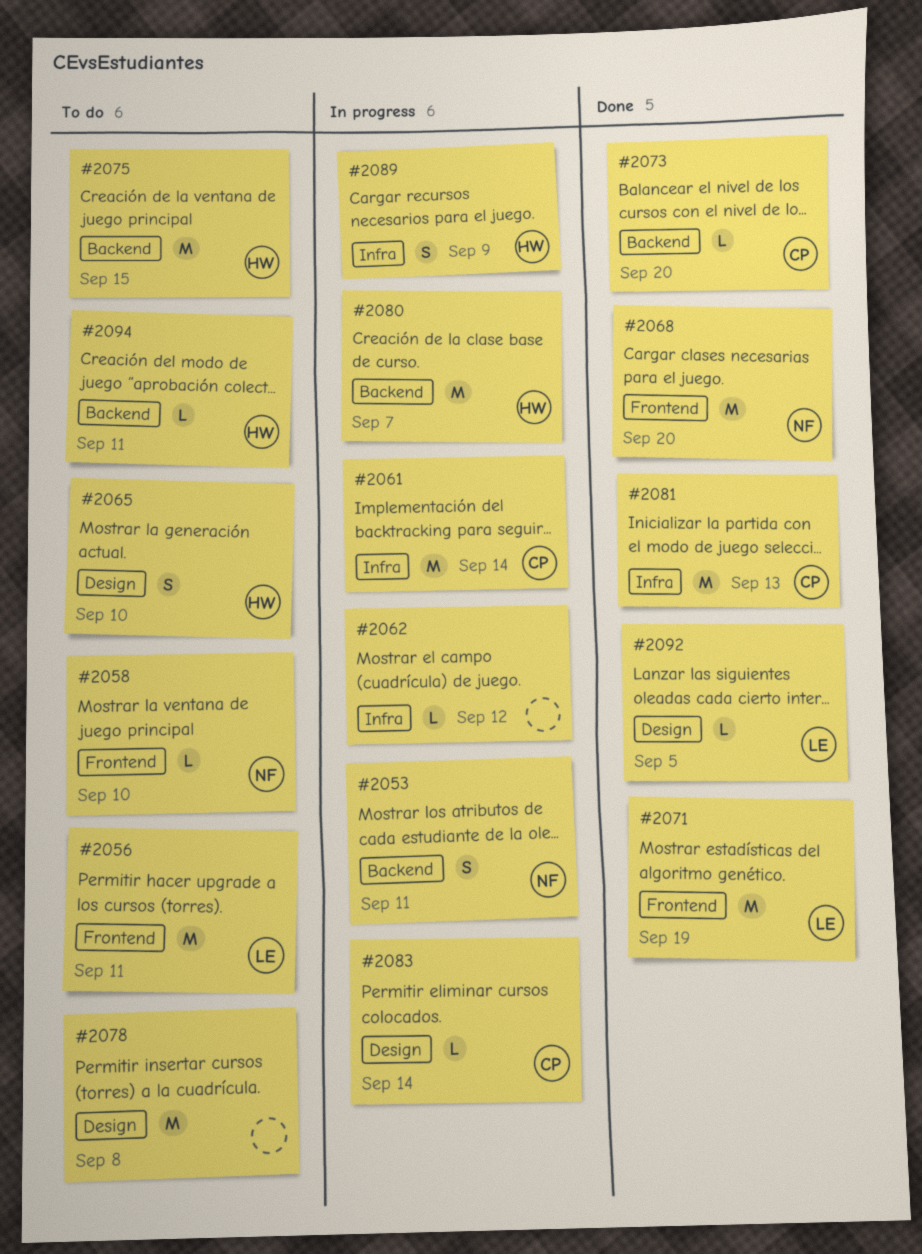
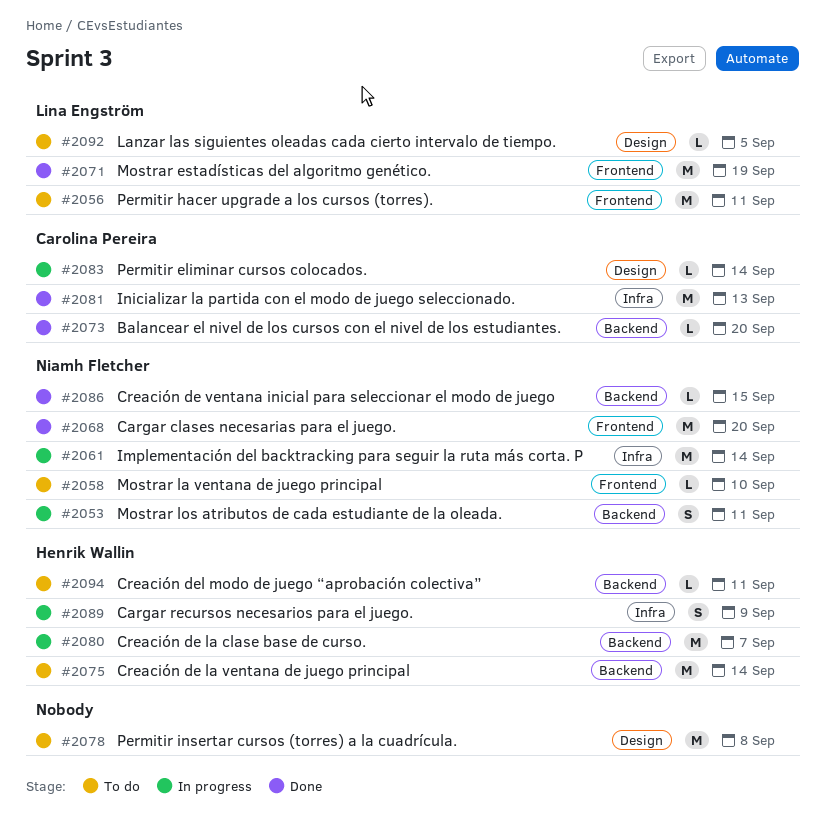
#2061, owner: Carolina Pereira -> Niamh Fletcher
#2062: present -> none
#2065: present -> none
#2075, due: Sep 15 -> Sep 14
#2086: none -> present
#2092, status: Done -> To do

